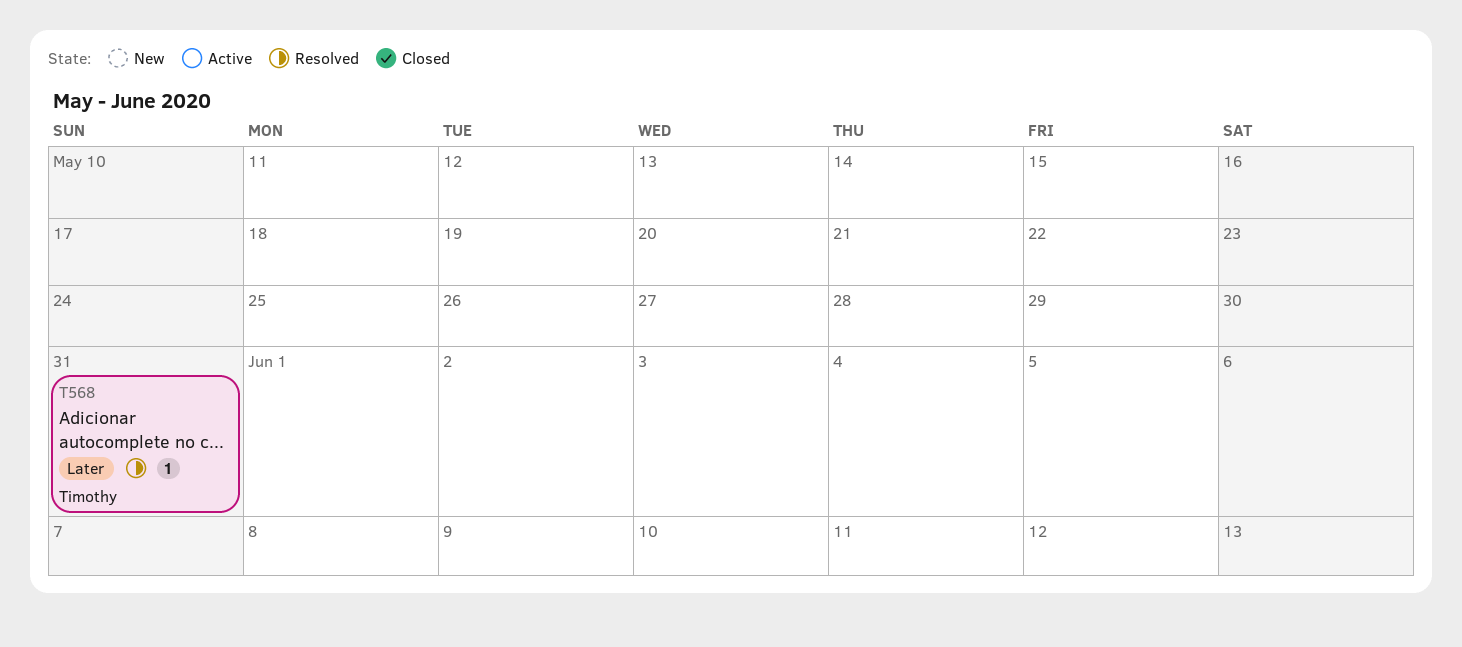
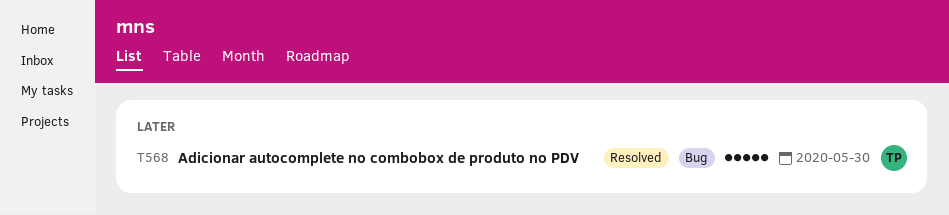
T568, estimate: 1 -> 5
T568, due: May 31 -> May 30

